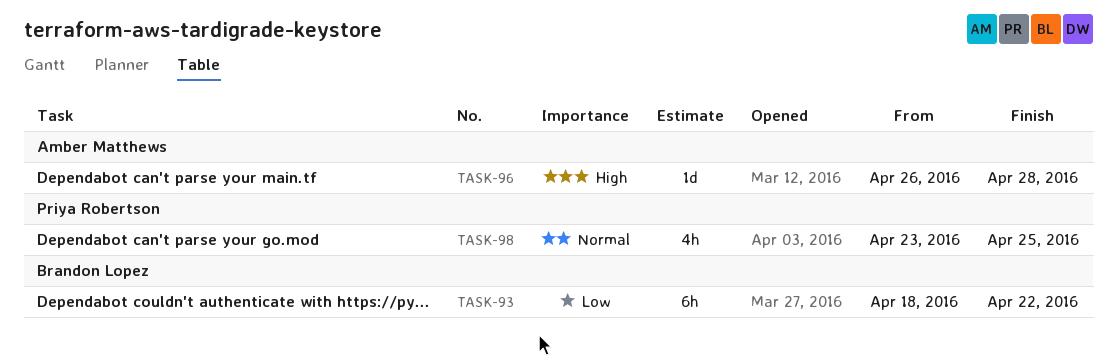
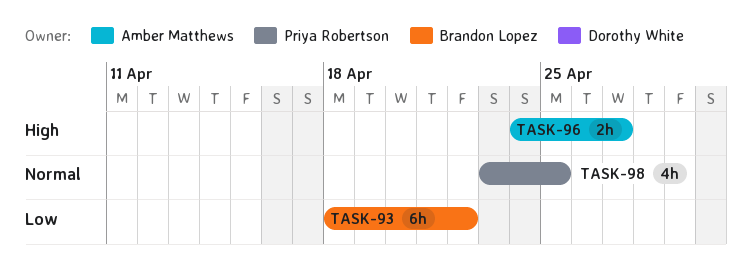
TASK-96, estimate: 1d -> 2h
TASK-96, start: Apr 26 -> Apr 24
TASK-96, due: Apr 28 -> Apr 27

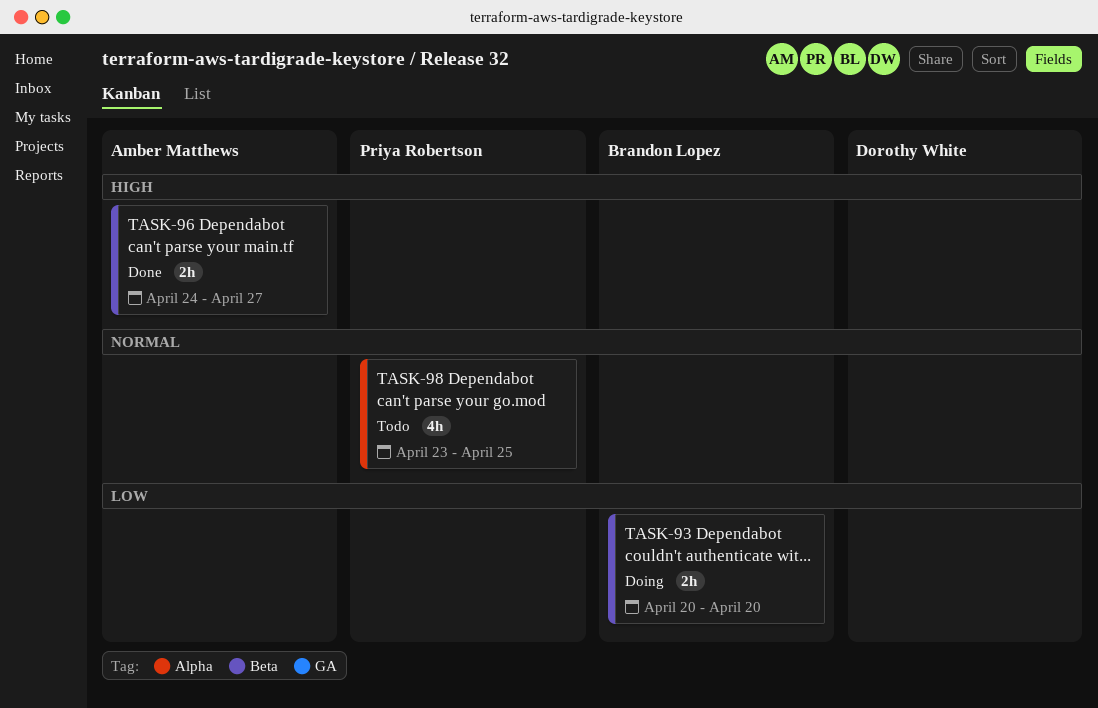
TASK-93, estimate: 6h -> 2h
TASK-93, start: Apr 18 -> Apr 20
TASK-93, due: Apr 22 -> Apr 20

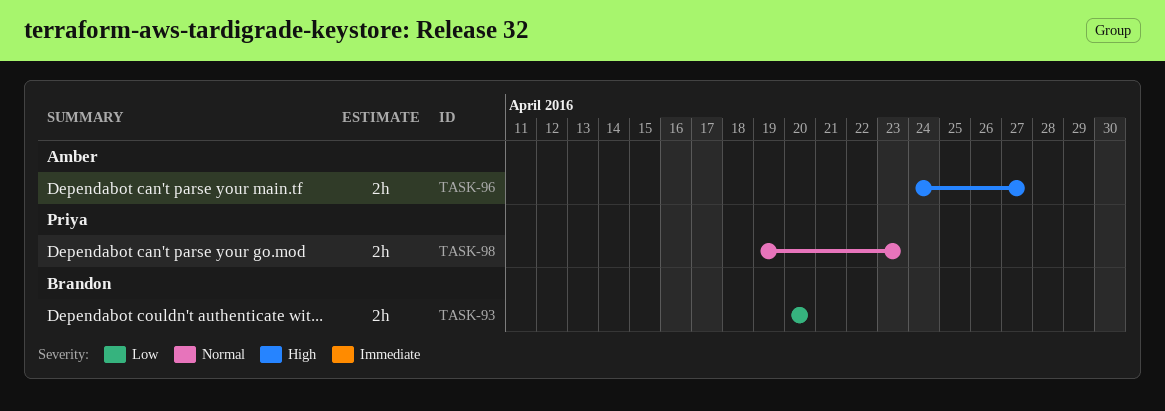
TASK-98, estimate: 4h -> 2h
TASK-98, start: Apr 23 -> Apr 19
TASK-98, due: Apr 25 -> Apr 23

